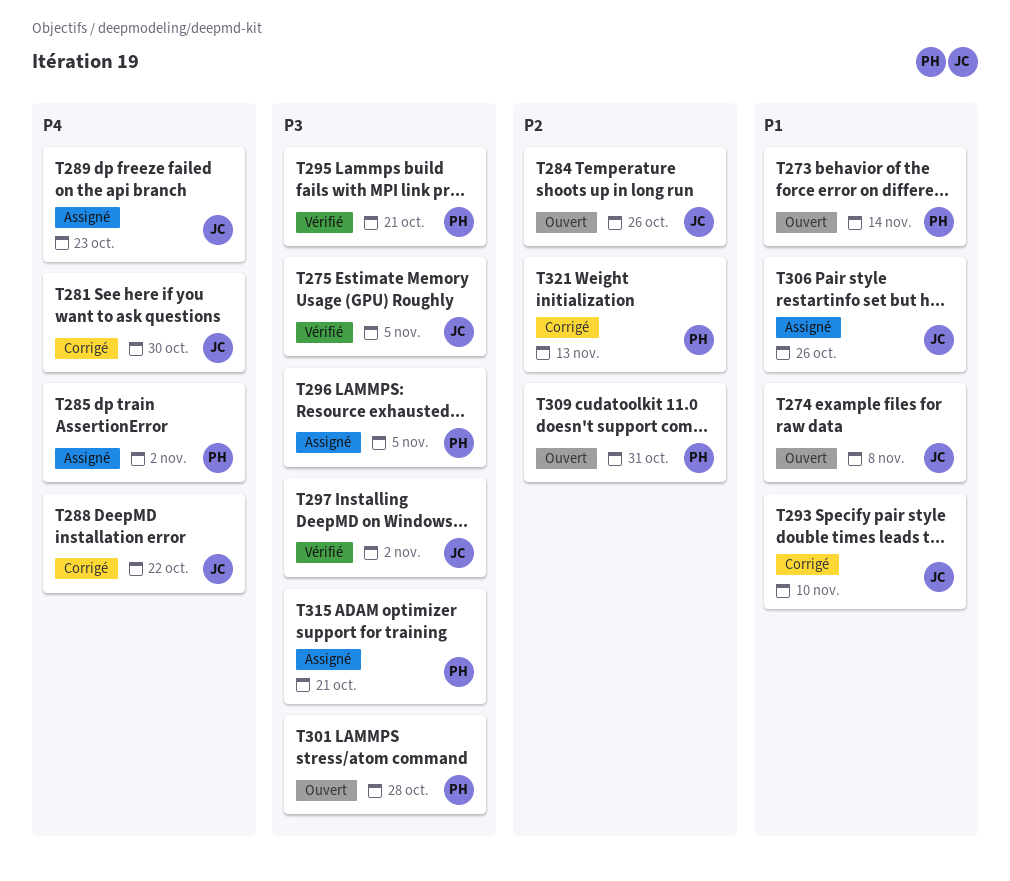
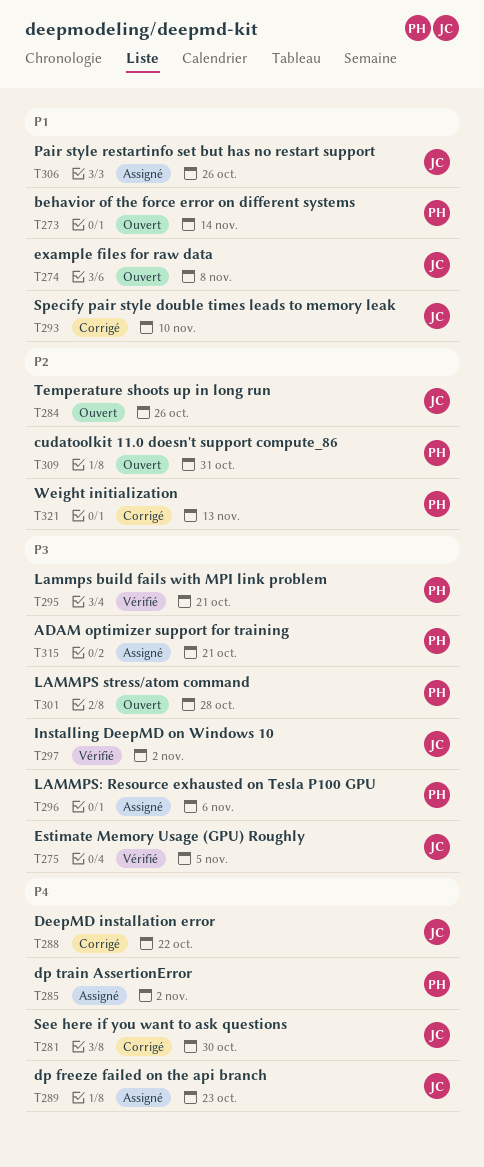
T296, due: Nov 5 -> Nov 6

